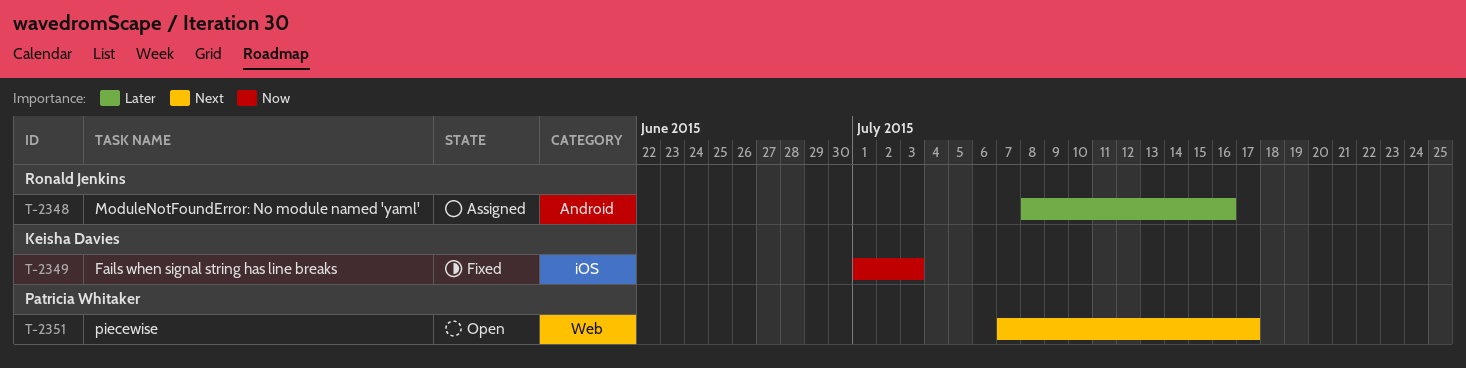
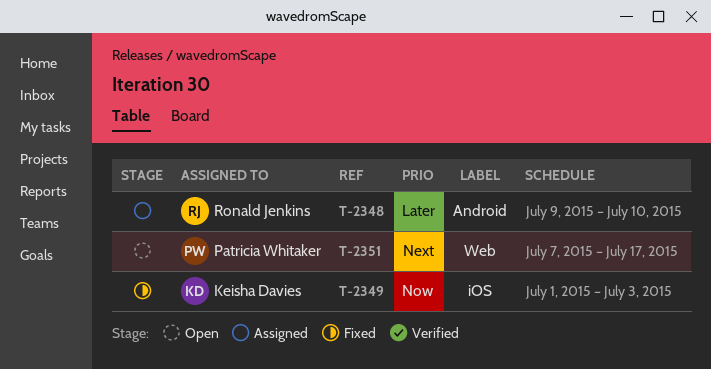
T-2348, start: Jul 8 -> Jul 9
T-2348, due: Jul 16 -> Jul 10

